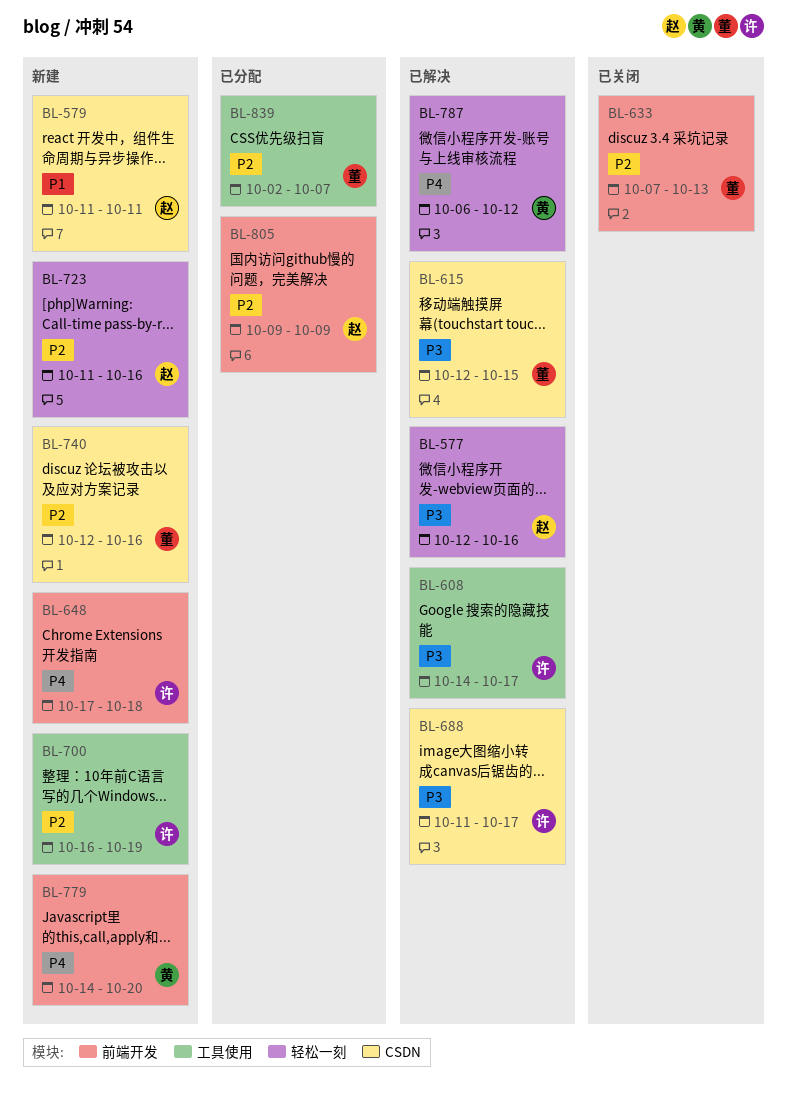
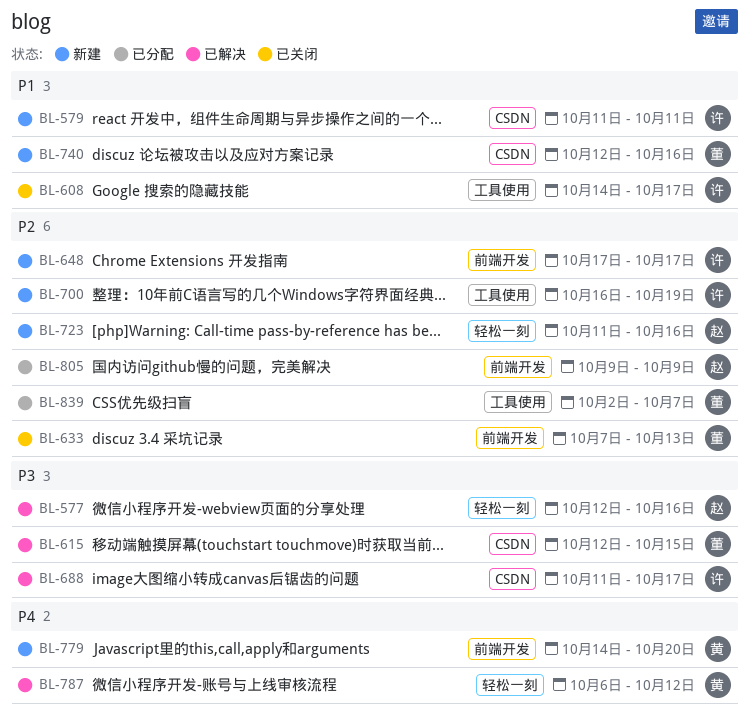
BL-579, owner: 赵 -> 许
BL-608, status: 已解决 -> 已关闭
BL-608, priority: P3 -> P1
BL-648, priority: P4 -> P2
BL-648, due: Oct 18 -> Oct 17
BL-740, priority: P2 -> P1

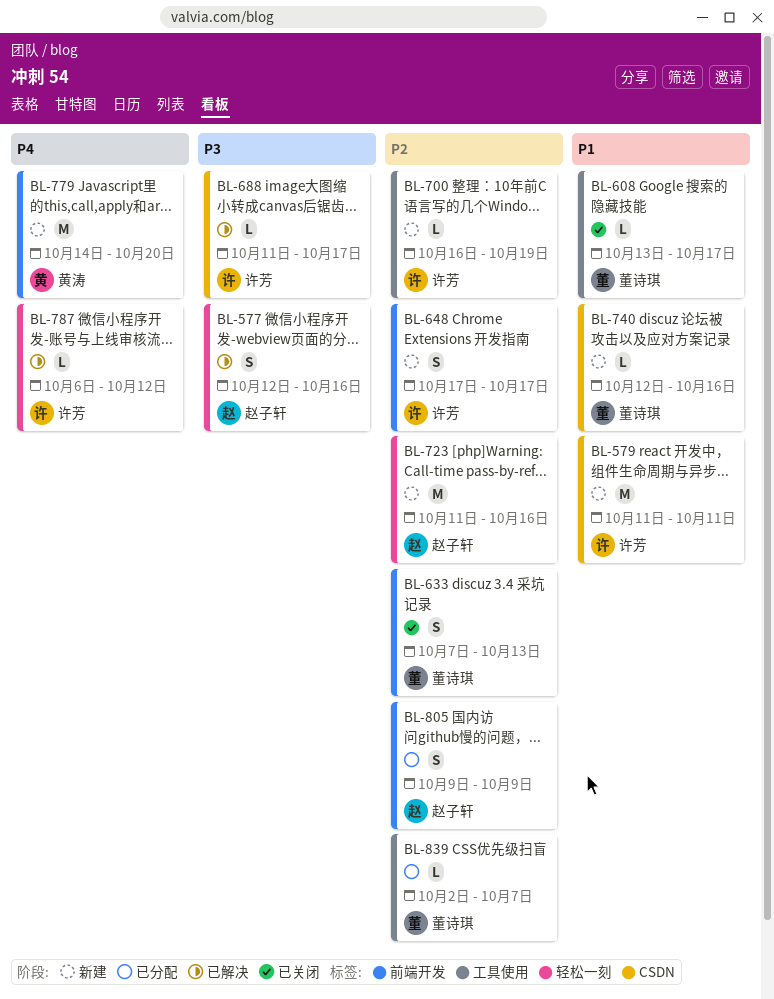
BL-608, owner: 许芳 -> 董诗琪
BL-608, start: Oct 14 -> Oct 13
BL-615: present -> none
BL-787, owner: 黄涛 -> 许芳

